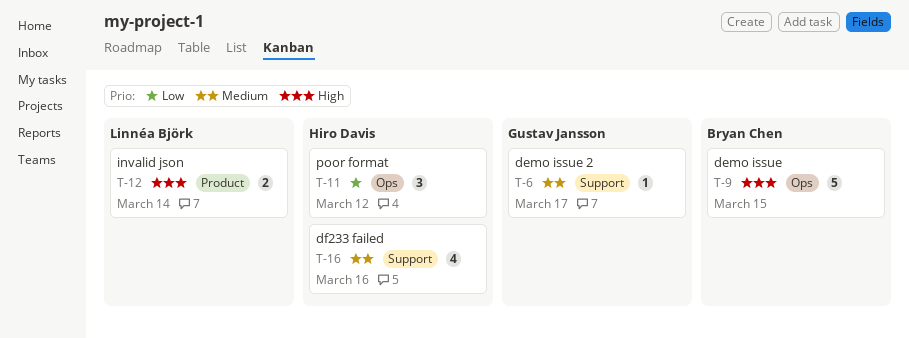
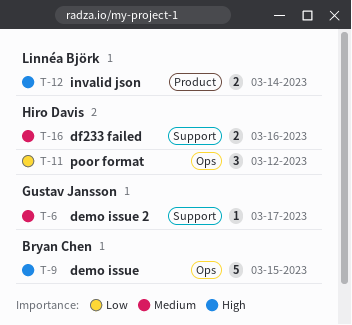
T-16, estimate: 4 -> 2

